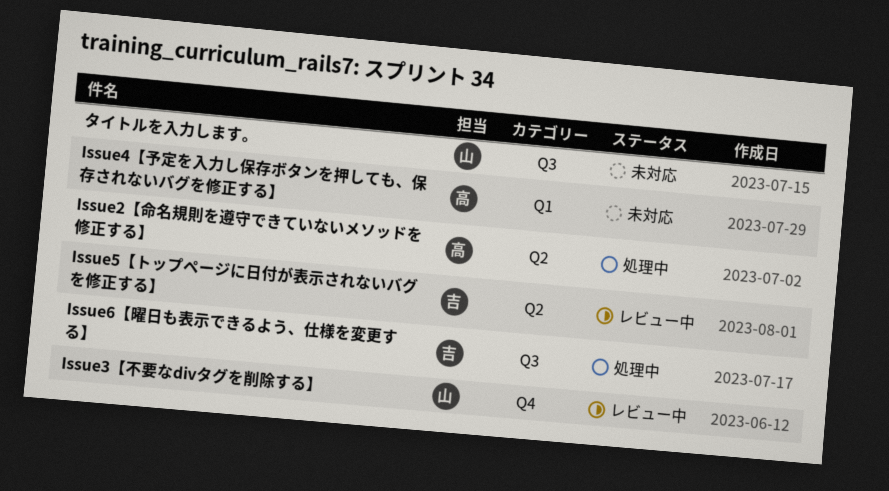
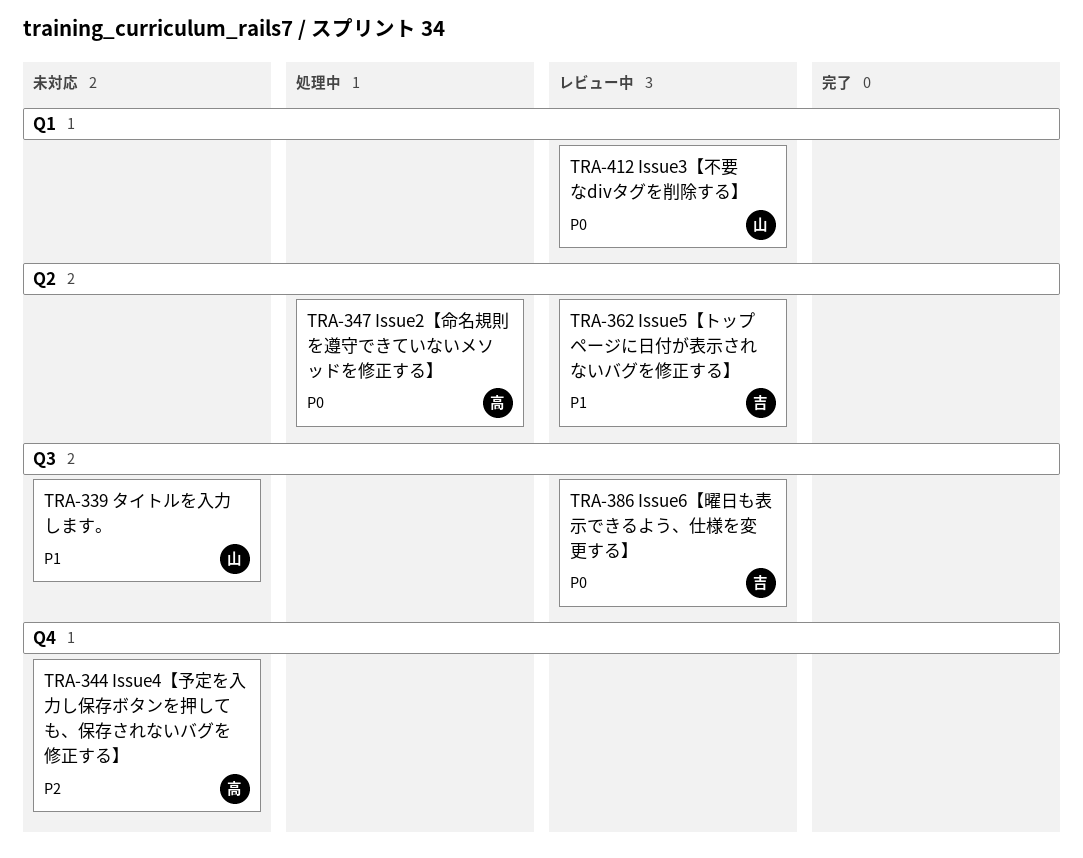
Issue3【不要なdivタグを削除する】, label: Q4 -> Q1
Issue4【予定を入力し保存ボタンを押しても、保存されないバグを修正する】, label: Q1 -> Q4
Issue6【曜日も表示できるよう、仕様を変更する】, status: 処理中 -> レビュー中

